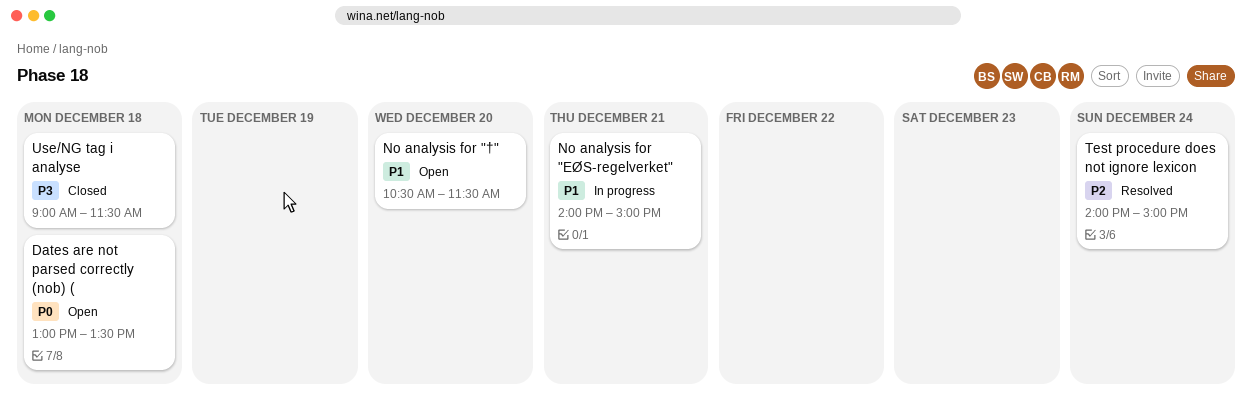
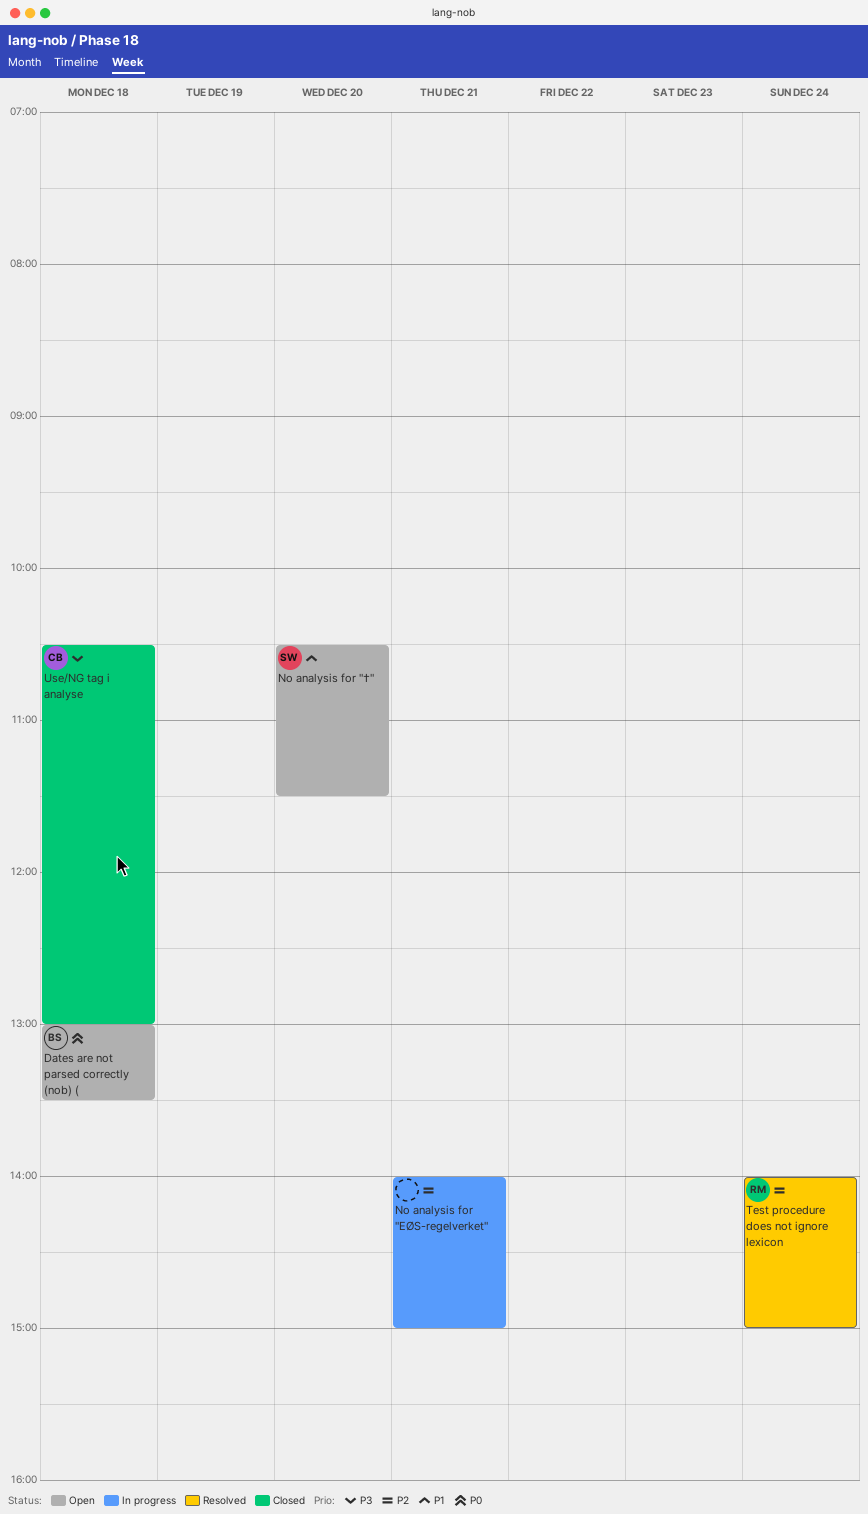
No analysis for "EØS‑regelverket", priority: P1 -> P2
Use/NG tag i analyse, begins: 09:00 -> 10:30
Use/NG tag i analyse, ends: 11:30 -> 13:00

